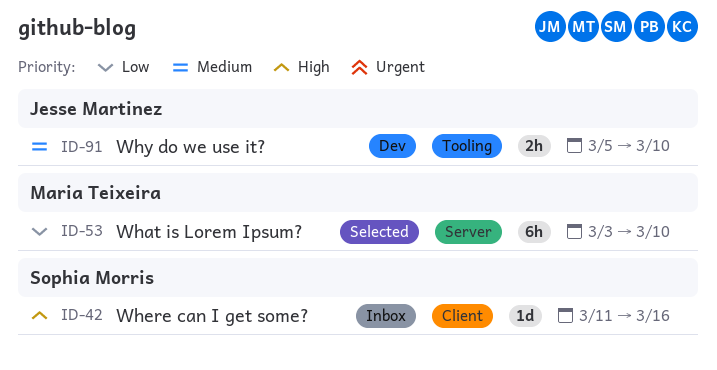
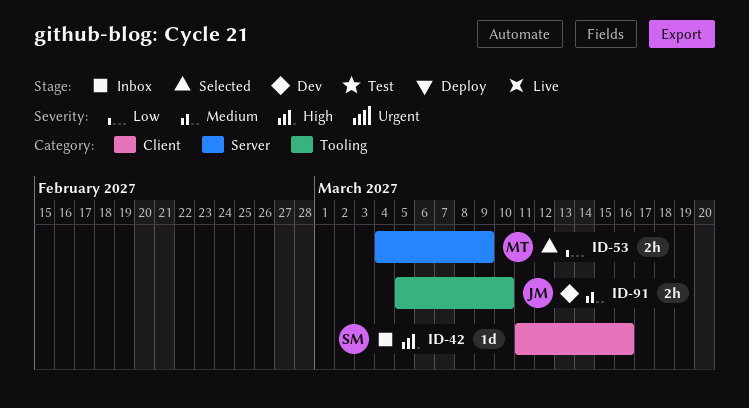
ID-53, estimate: 6h -> 2h
ID-53, start: Mar 3 -> Mar 4
ID-53, due: Mar 10 -> Mar 9

